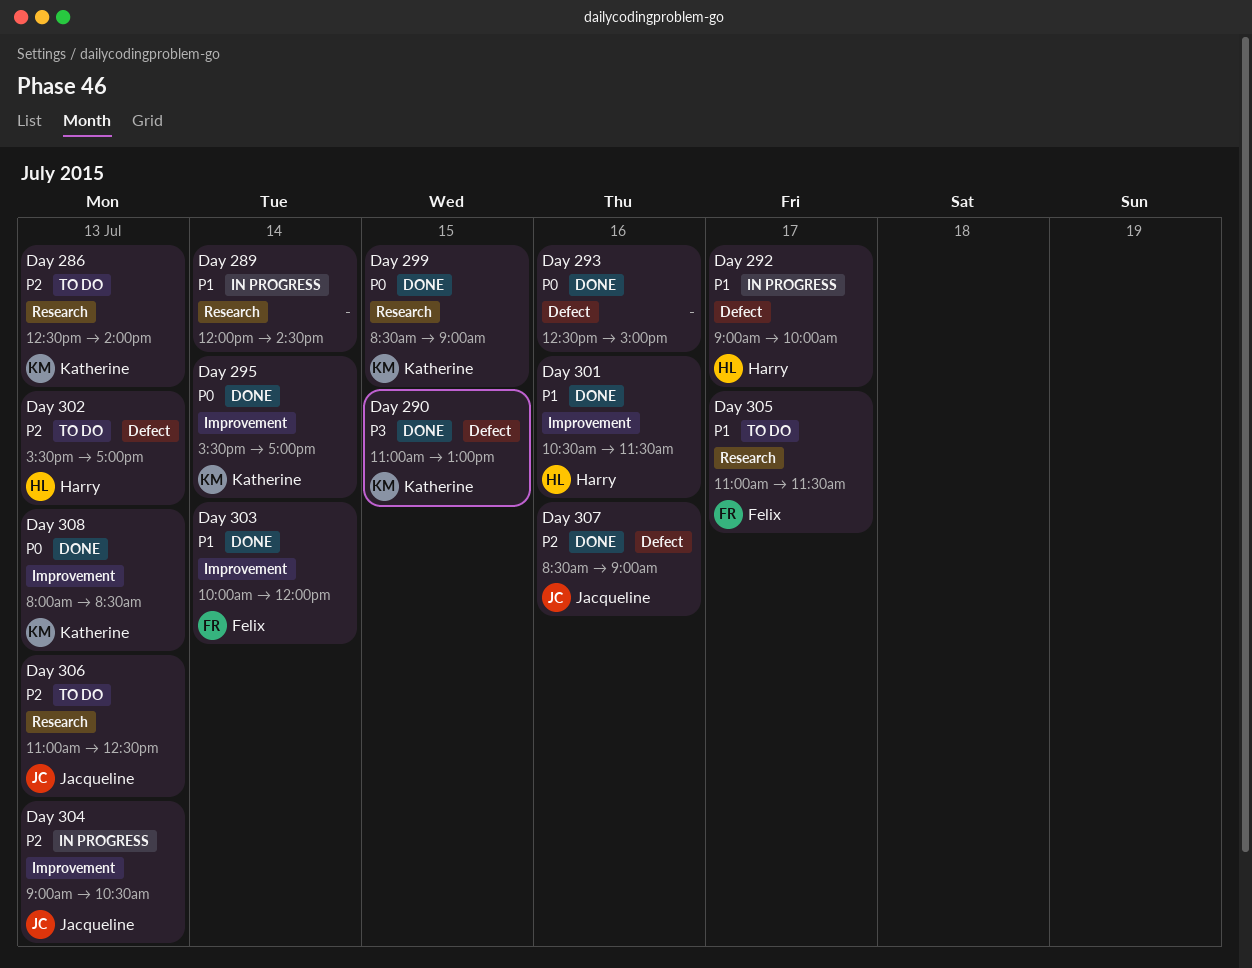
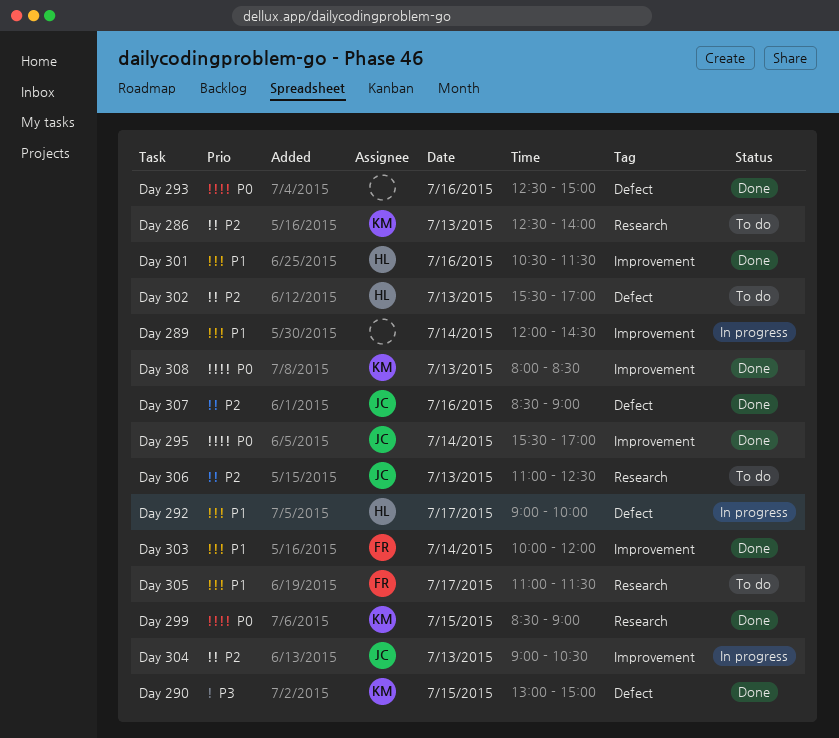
Day 289, label: Research -> Improvement
Day 290, begins: 11:00 -> 13:00
Day 290, ends: 13:00 -> 15:00
Day 295, owner: Katherine -> Jacqueline

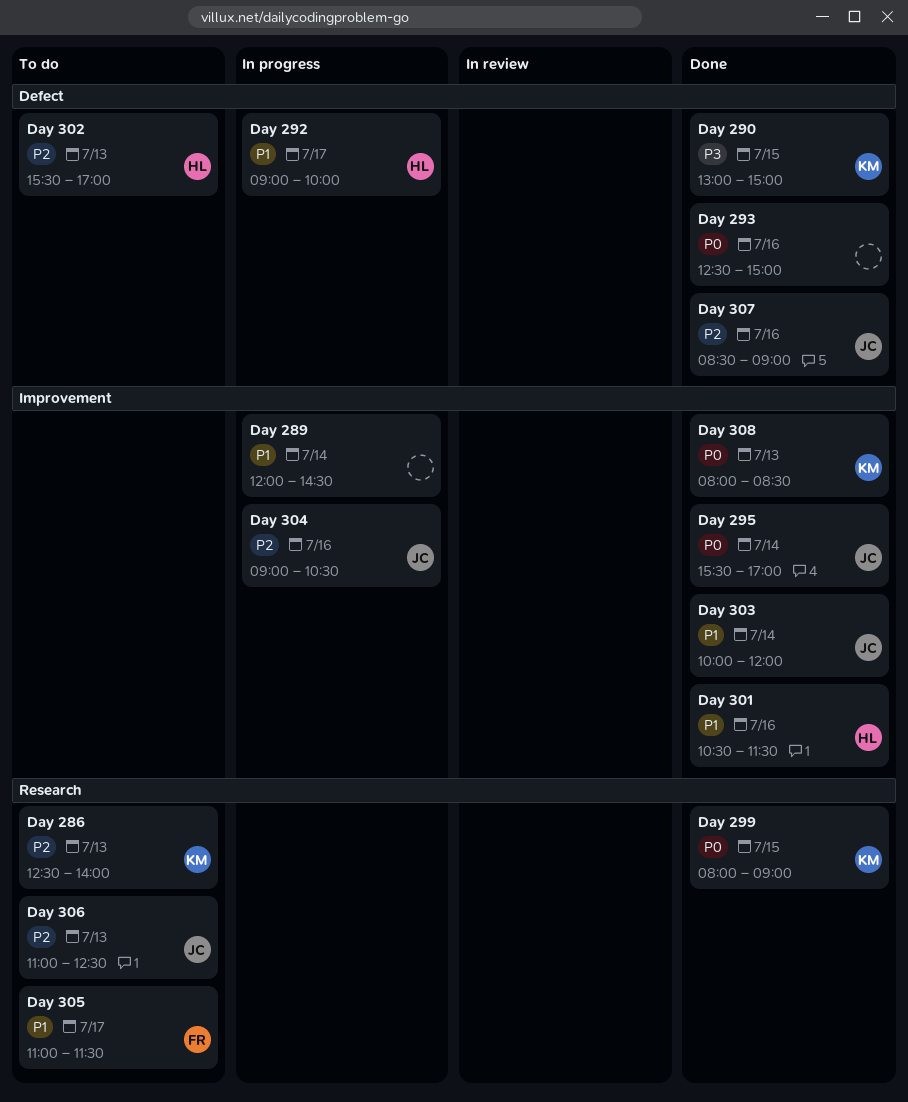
Day 299, begins: 08:30 -> 08:00
Day 303, owner: FR -> JC
Day 304, day: Jul 13 -> Jul 16

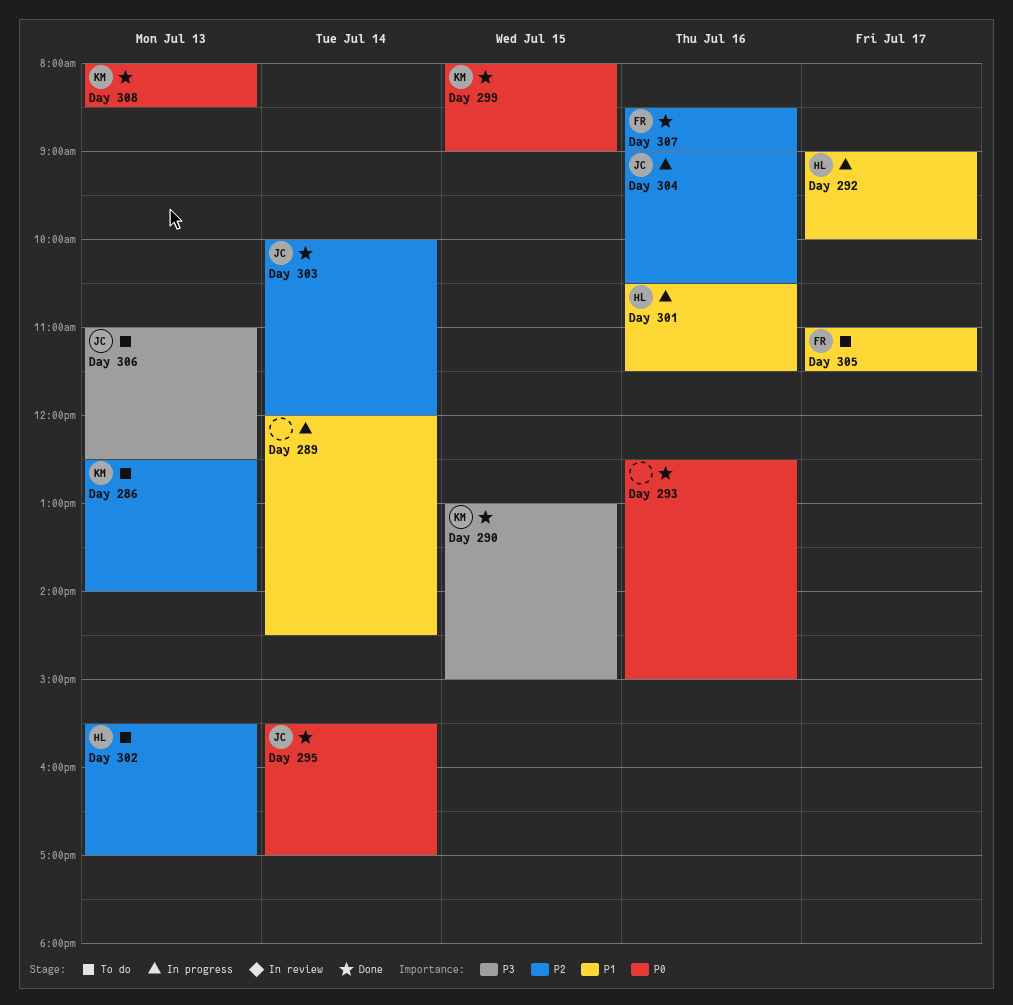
Day 301, status: Done -> In progress
Day 303, priority: P1 -> P2
Day 306, priority: P2 -> P3
Day 307, owner: JC -> FR

